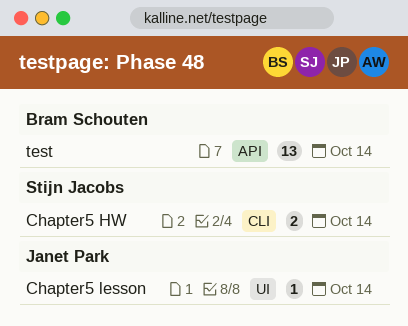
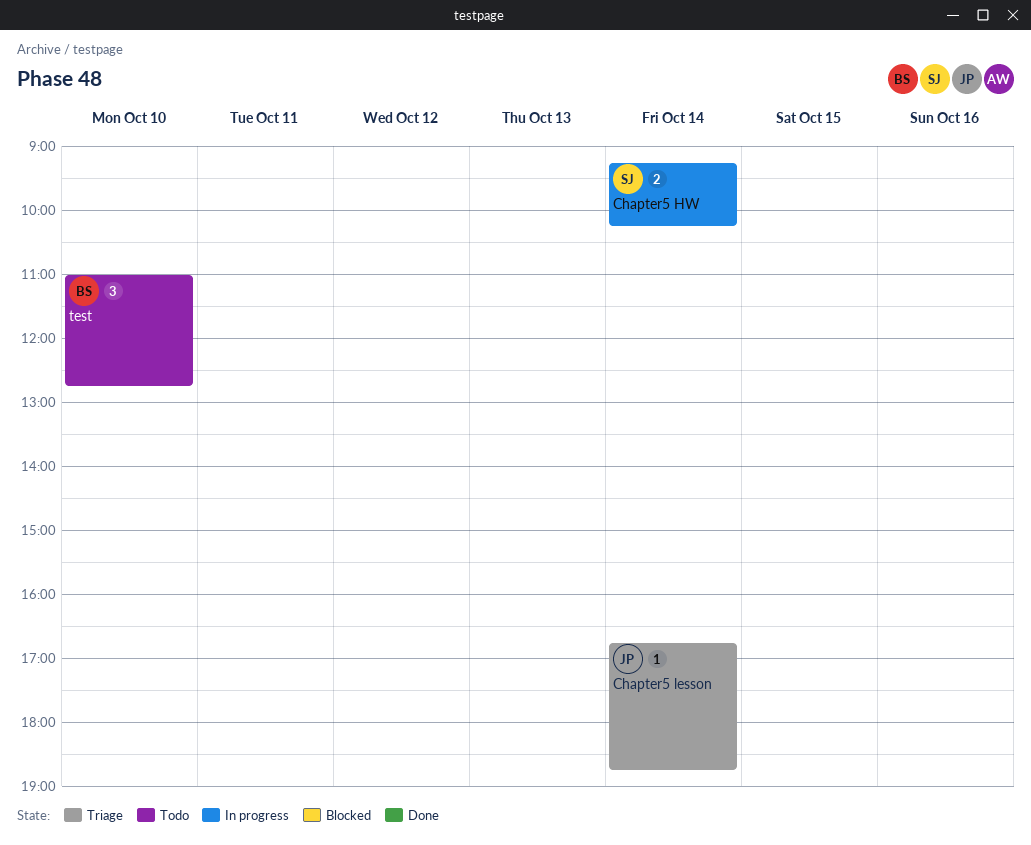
test, estimate: 13 -> 3
test, day: Oct 14 -> Oct 10

